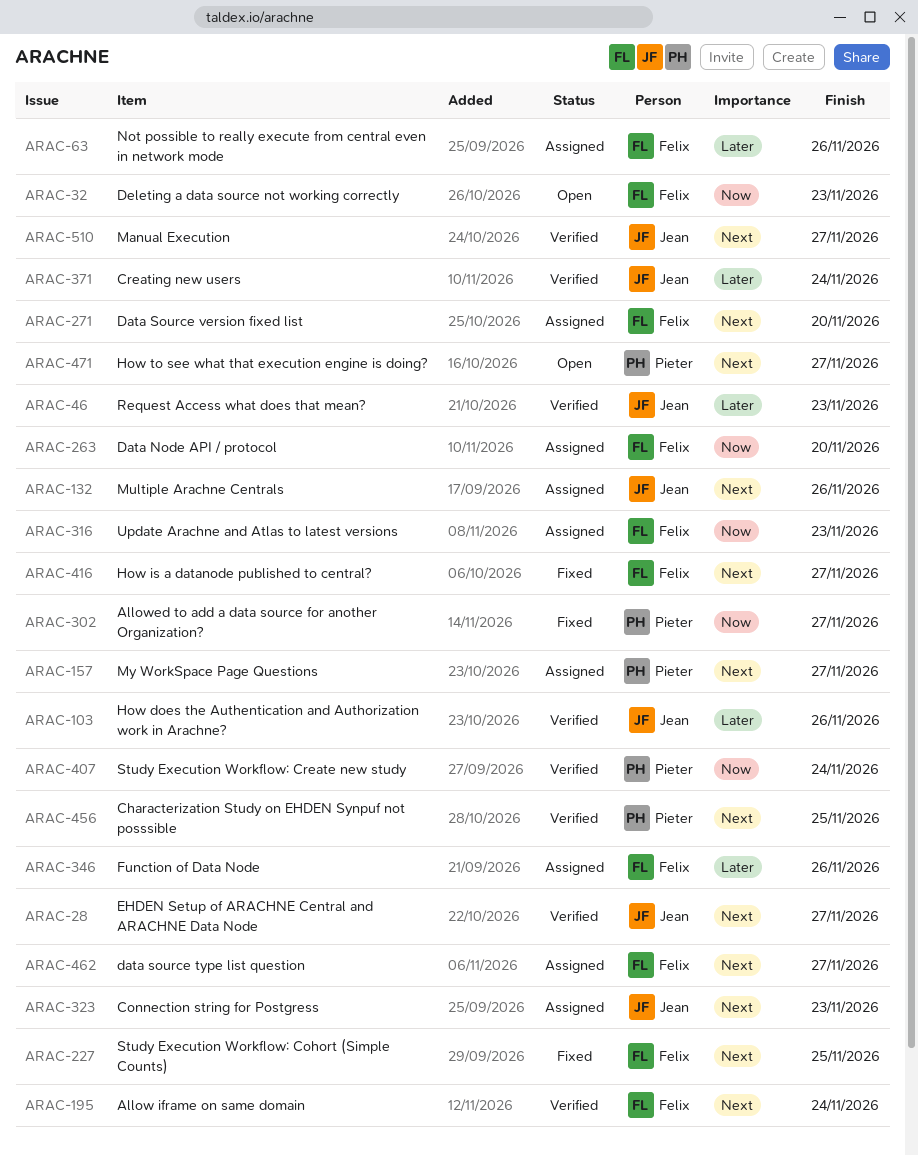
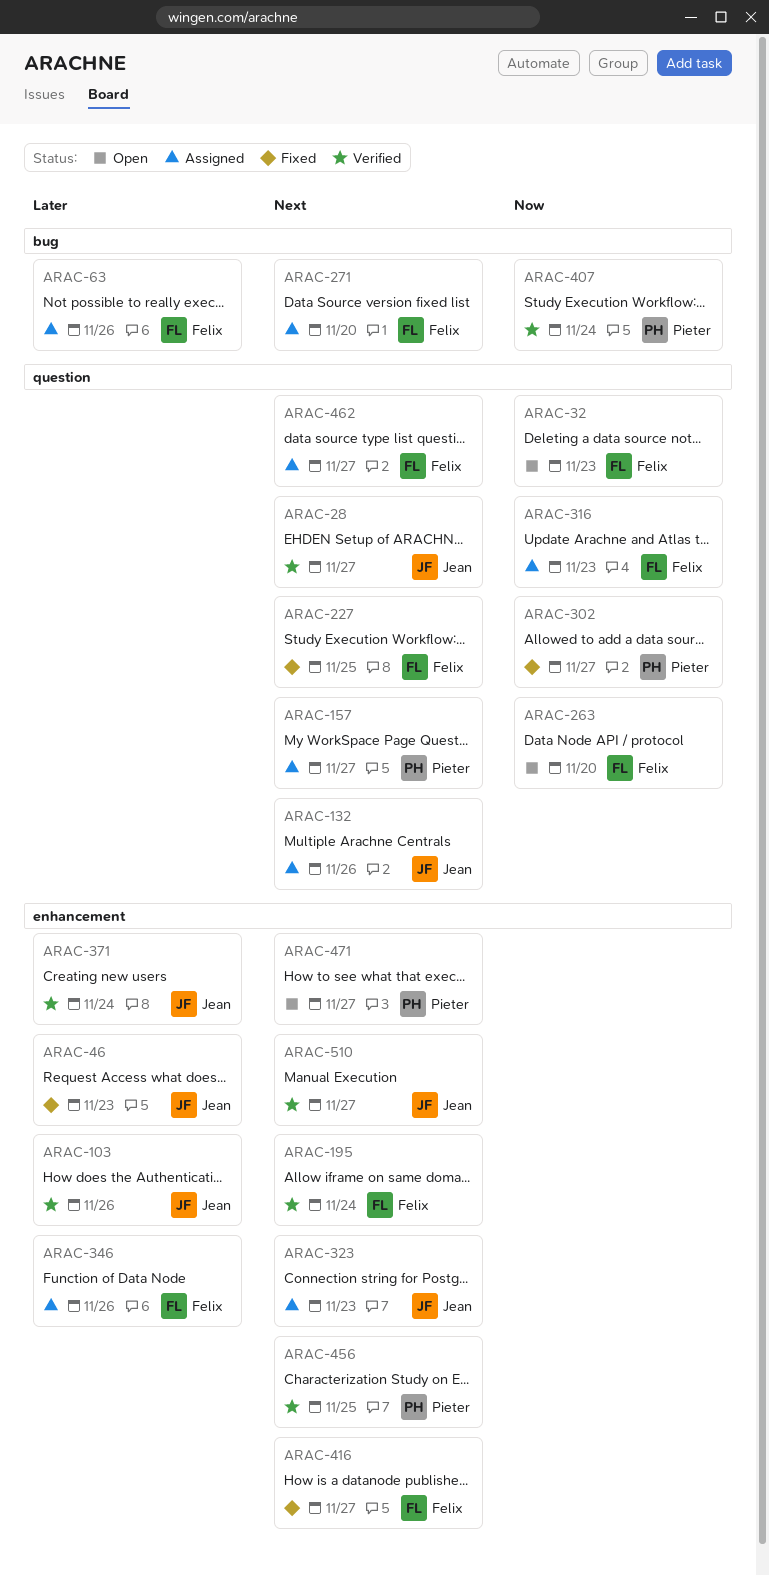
ARAC-46, status: Verified -> Fixed
ARAC-263, status: Assigned -> Open

